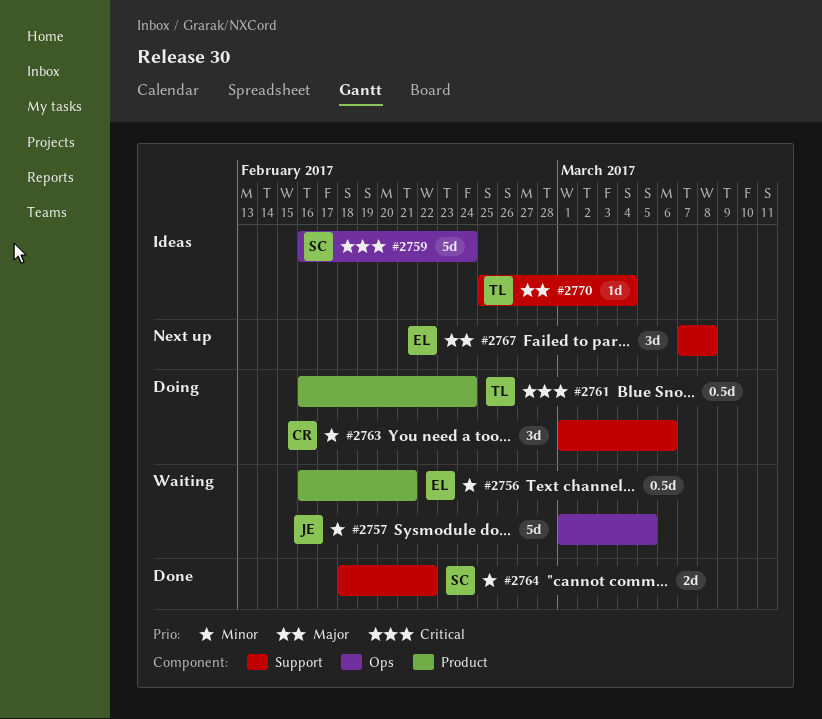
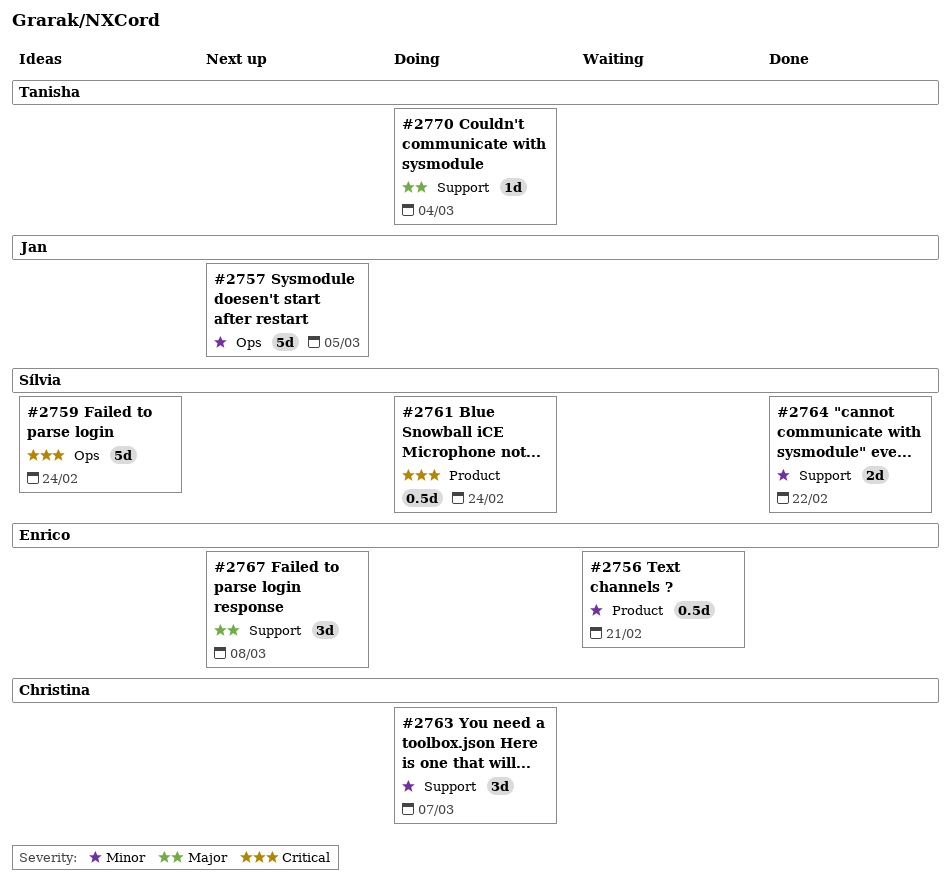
#2757, status: Waiting -> Next up
#2761, owner: Tanisha -> Sílvia
#2763, due: Mar 6 -> Mar 7
#2770, status: Ideas -> Doing

